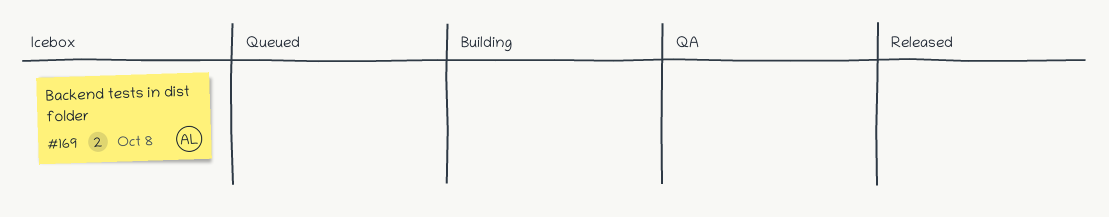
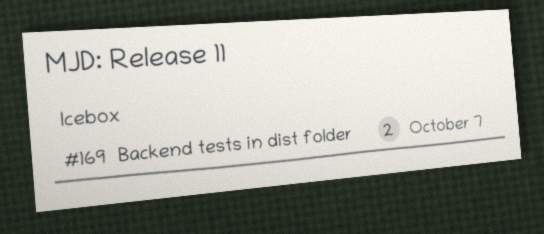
#169, due: Oct 8 -> Oct 7

